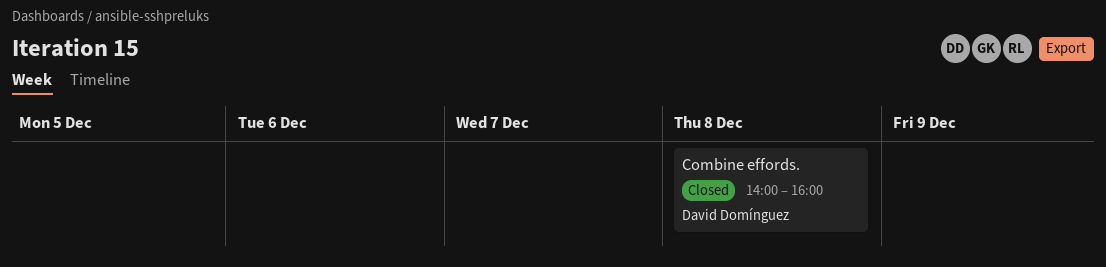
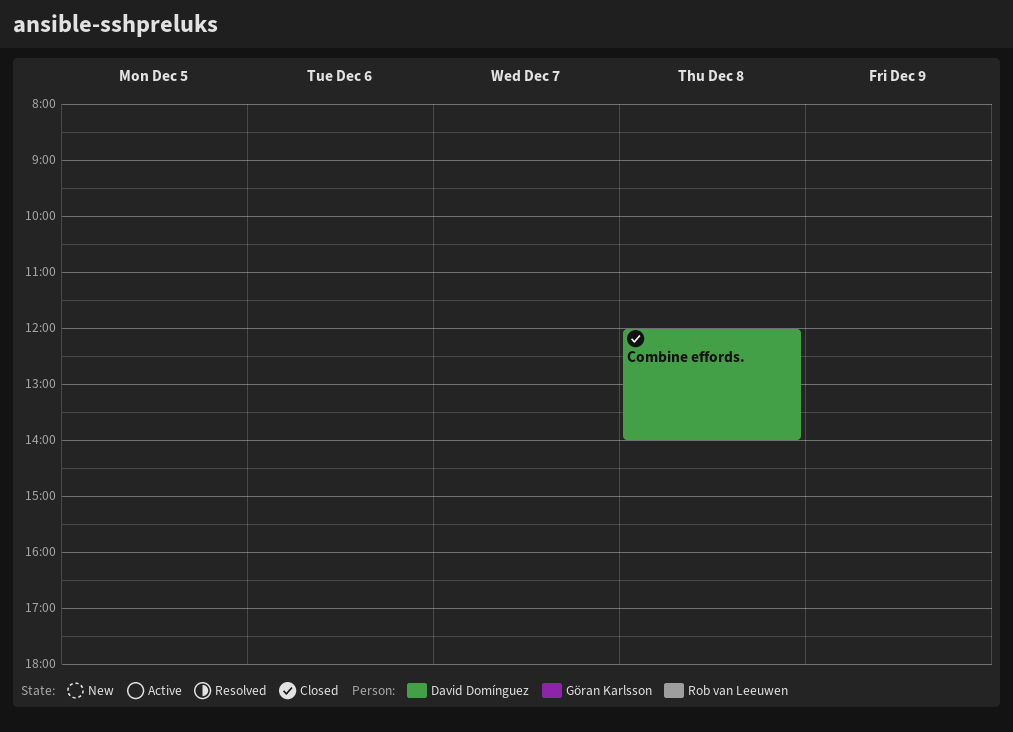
Combine effords., begins: 14:00 -> 12:00
Combine effords., ends: 16:00 -> 14:00

